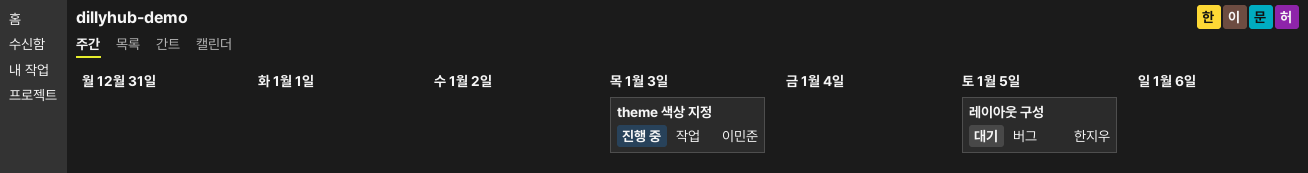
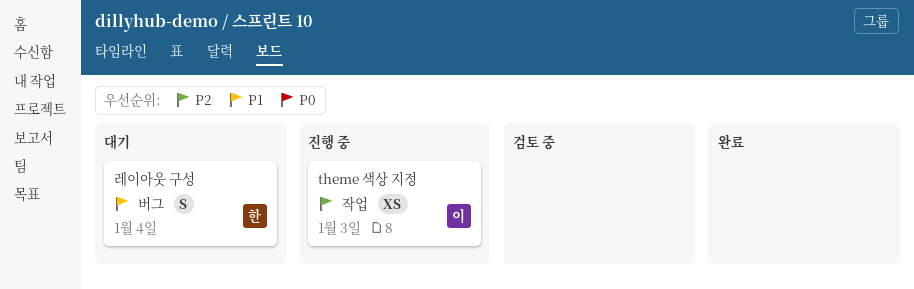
레이아웃 구성, due: Jan 5 -> Jan 4

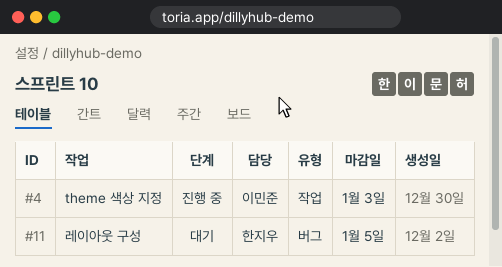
레이아웃 구성, due: Jan 4 -> Jan 5

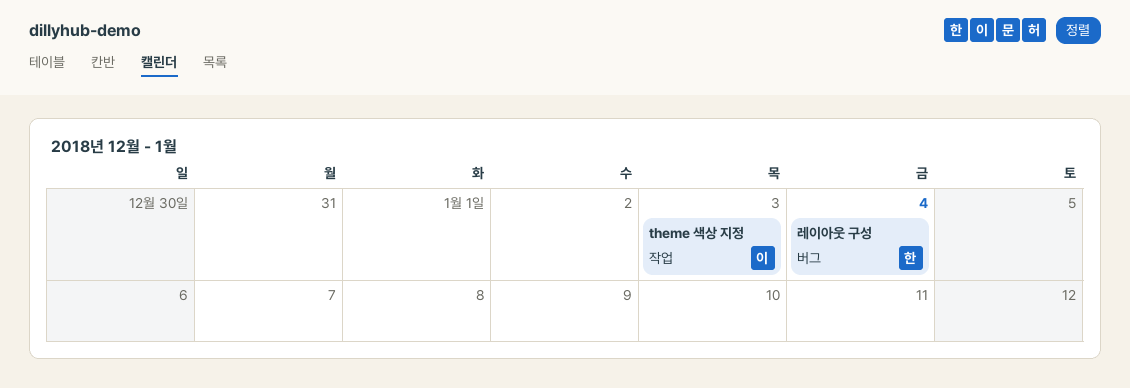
레이아웃 구성, due: Jan 5 -> Jan 4

